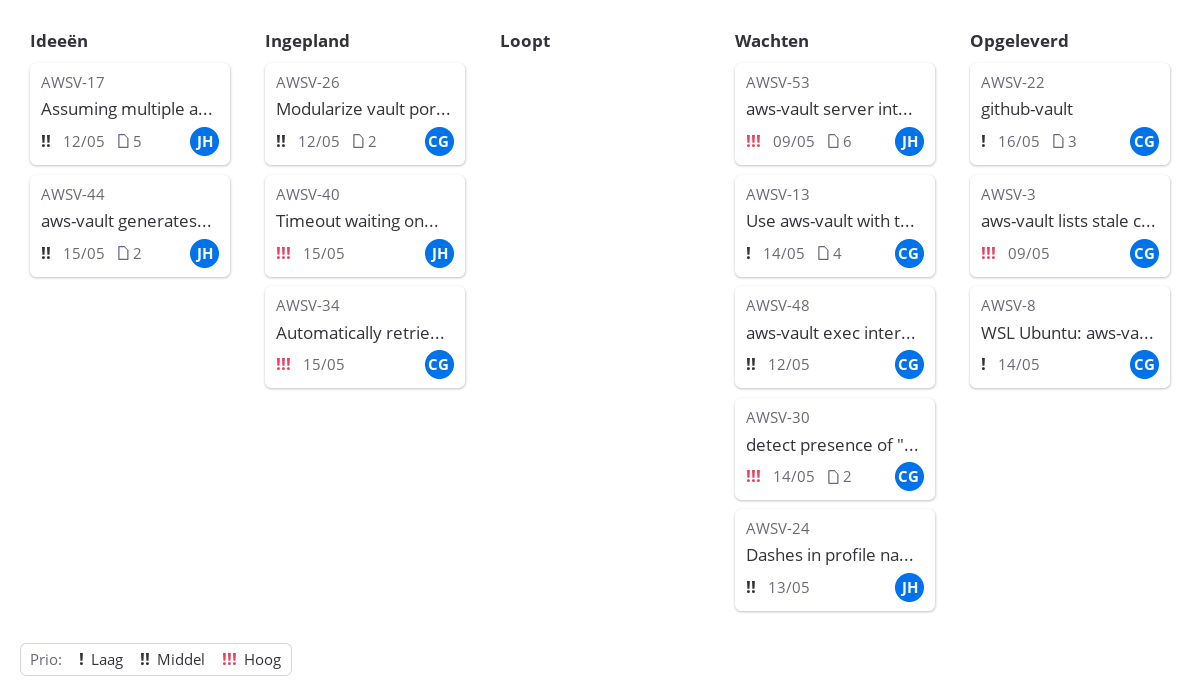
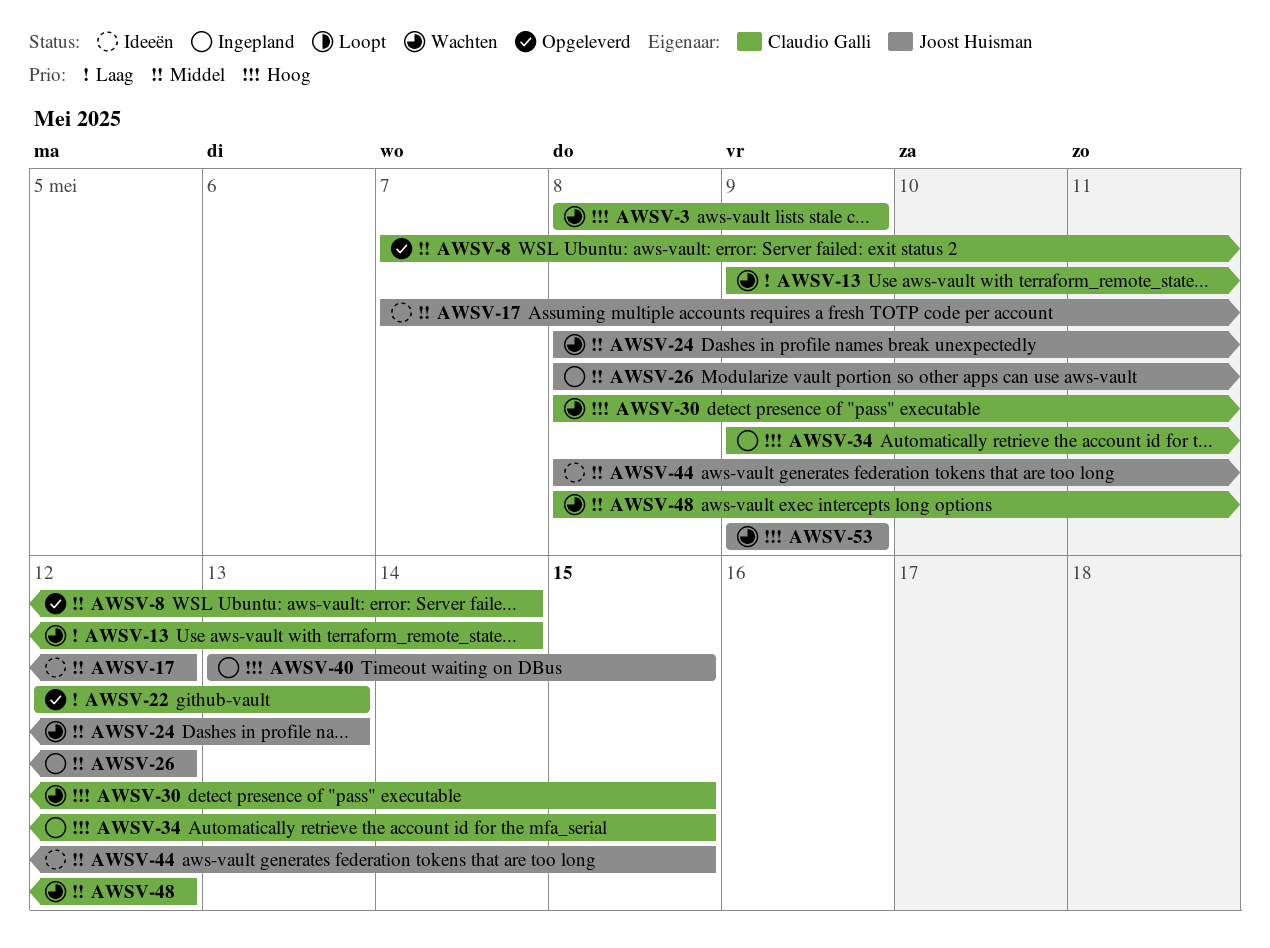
AWSV-3, status: Opgeleverd -> Wachten
AWSV-8, priority: Laag -> Middel
AWSV-22, due: May 16 -> May 13
AWSV-26, owner: Claudio Galli -> Joost Huisman
AWSV-30, due: May 14 -> May 15

